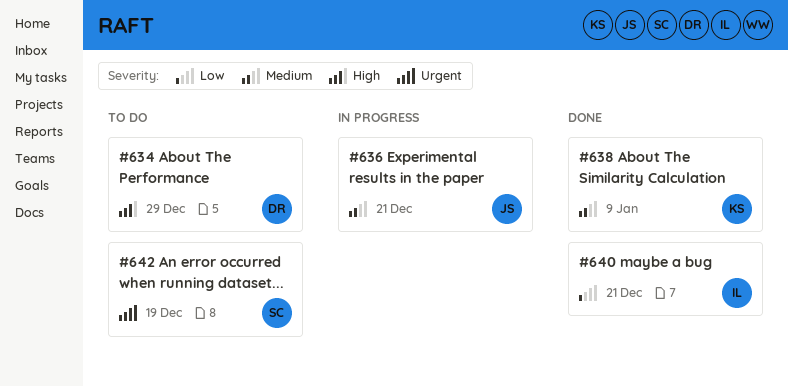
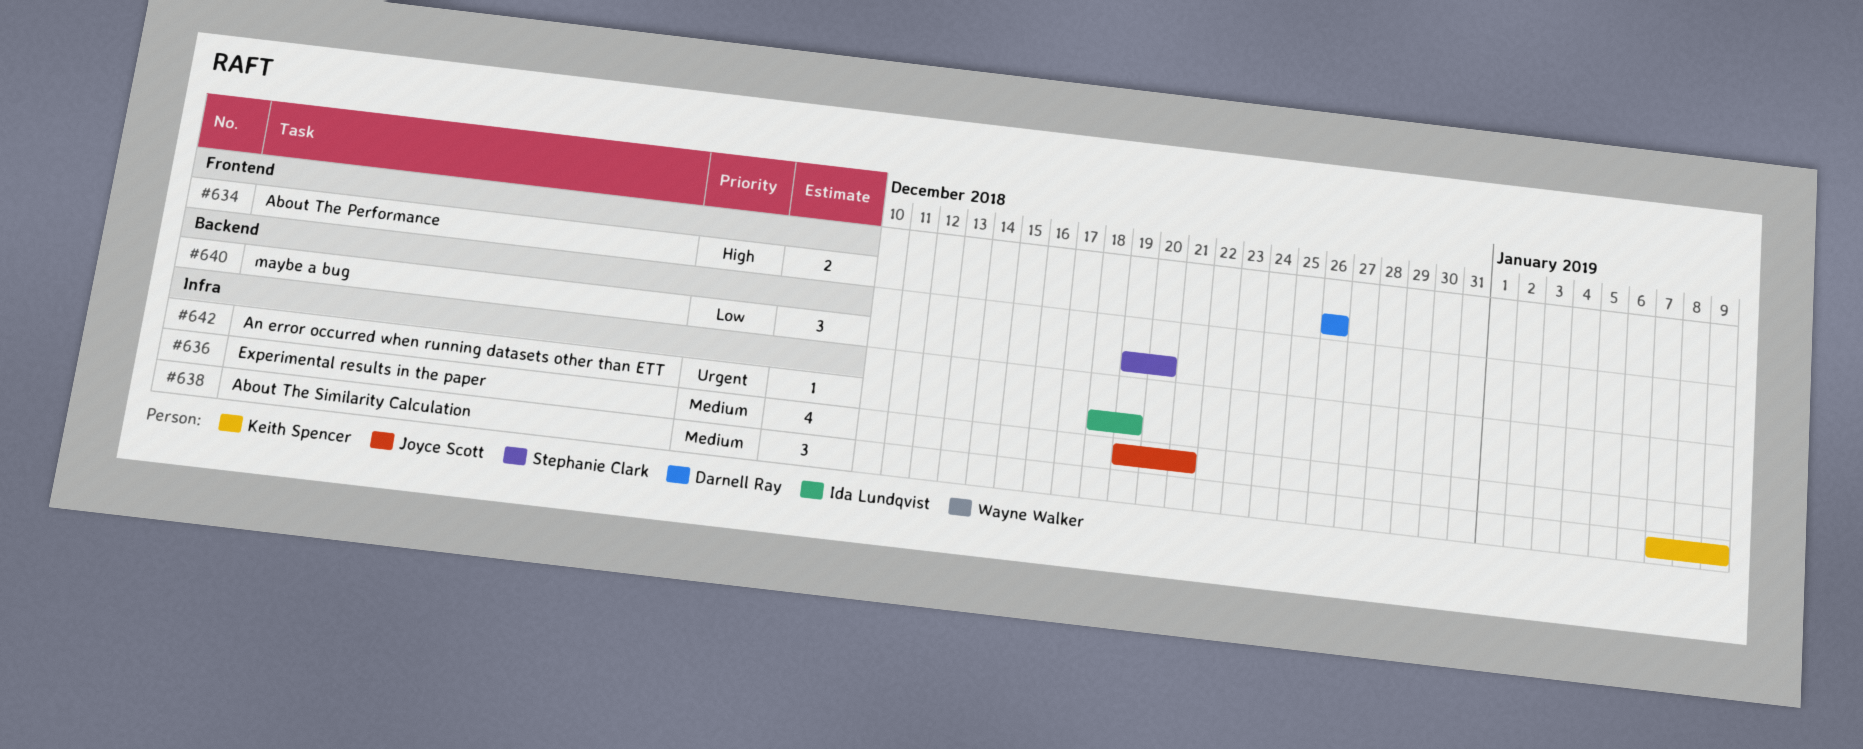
#634, due: Dec 29 -> Dec 26
#640, owner: Ida Lundqvist -> Stephanie Clark
#640, due: Dec 21 -> Dec 20
#642, owner: Stephanie Clark -> Ida Lundqvist

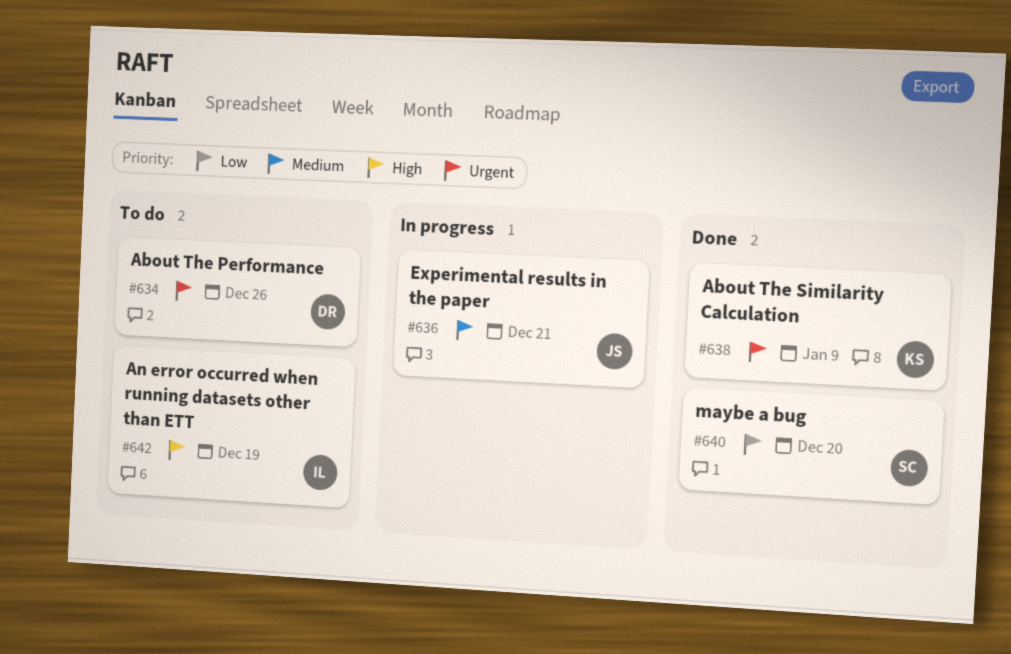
#634, priority: High -> Urgent
#638, priority: Medium -> Urgent
#642, priority: Urgent -> High

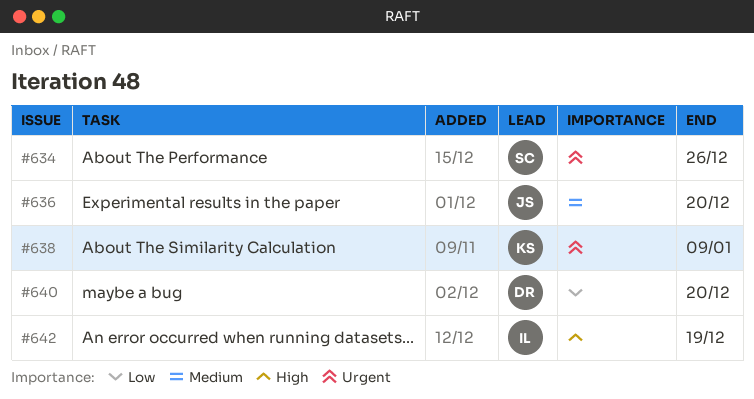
#634, owner: DR -> SC
#636, due: Dec 21 -> Dec 20
#640, owner: SC -> DR

